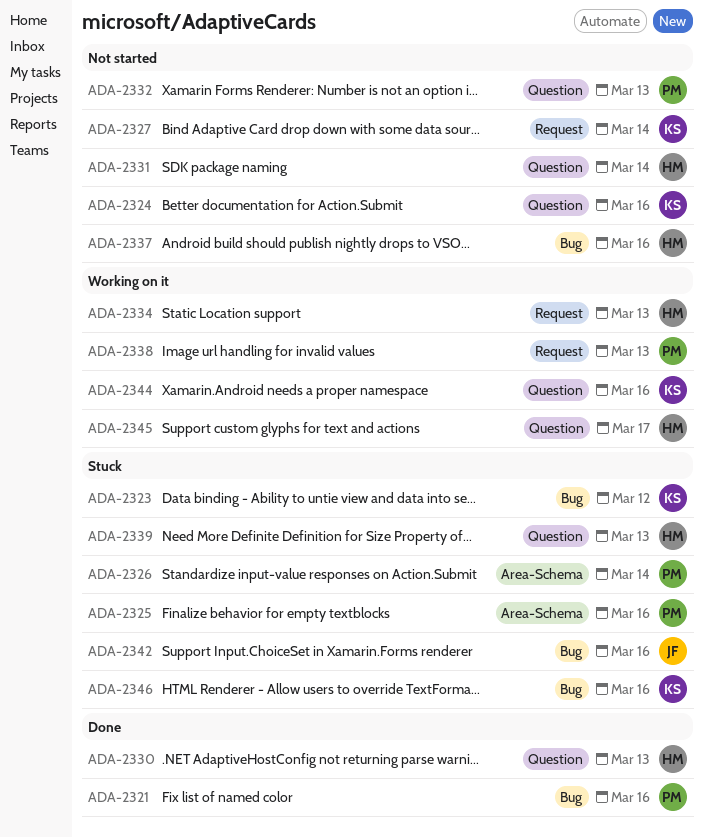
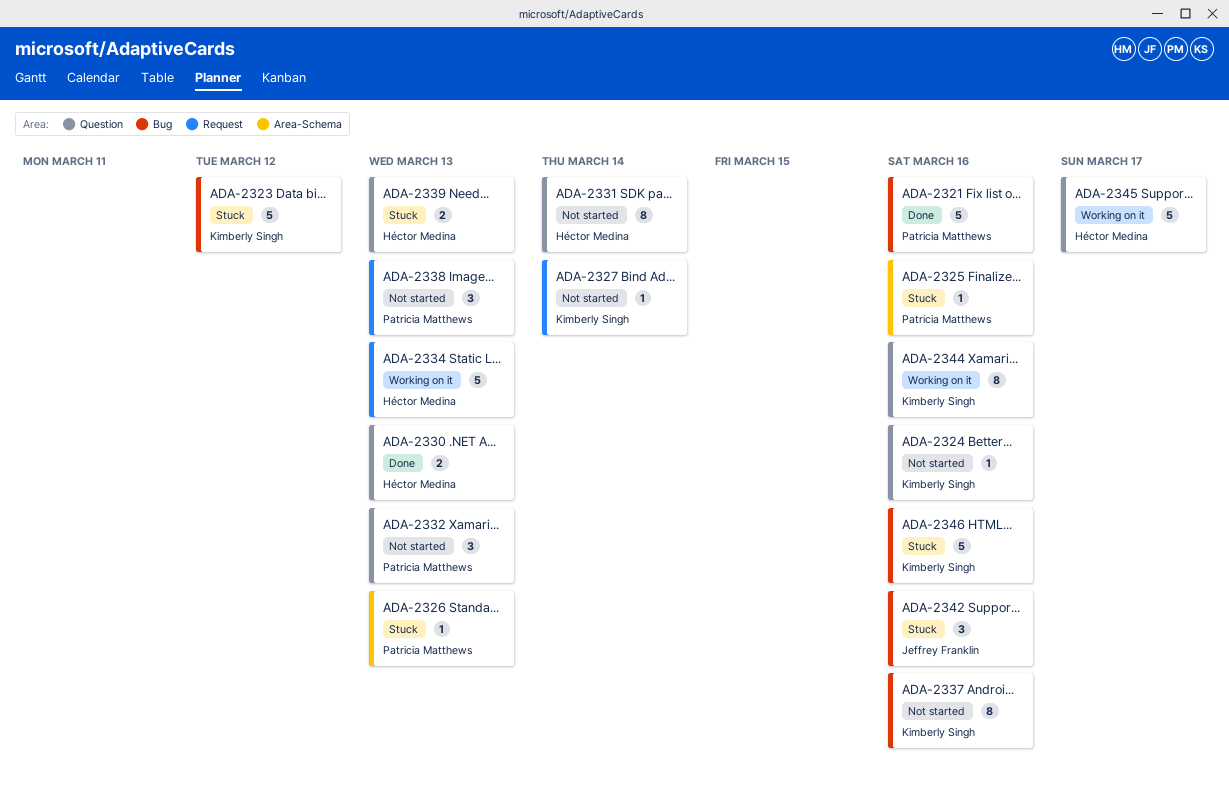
ADA-2326, due: Mar 14 -> Mar 13
ADA-2337, owner: Héctor Medina -> Kimberly Singh
ADA-2338, status: Working on it -> Not started

